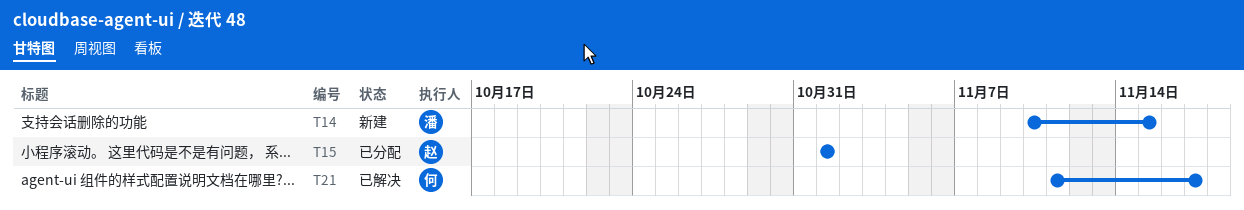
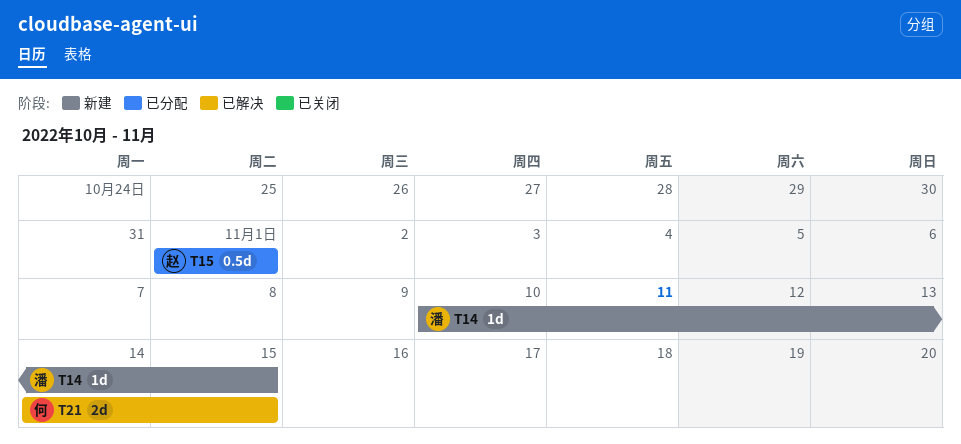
T21, start: Nov 11 -> Nov 14
T21, due: Nov 17 -> Nov 15

